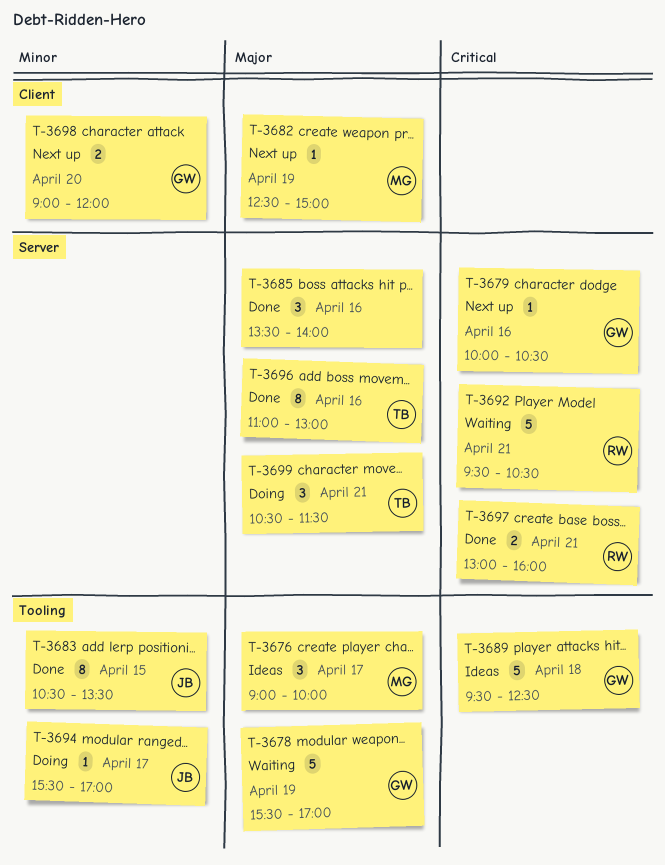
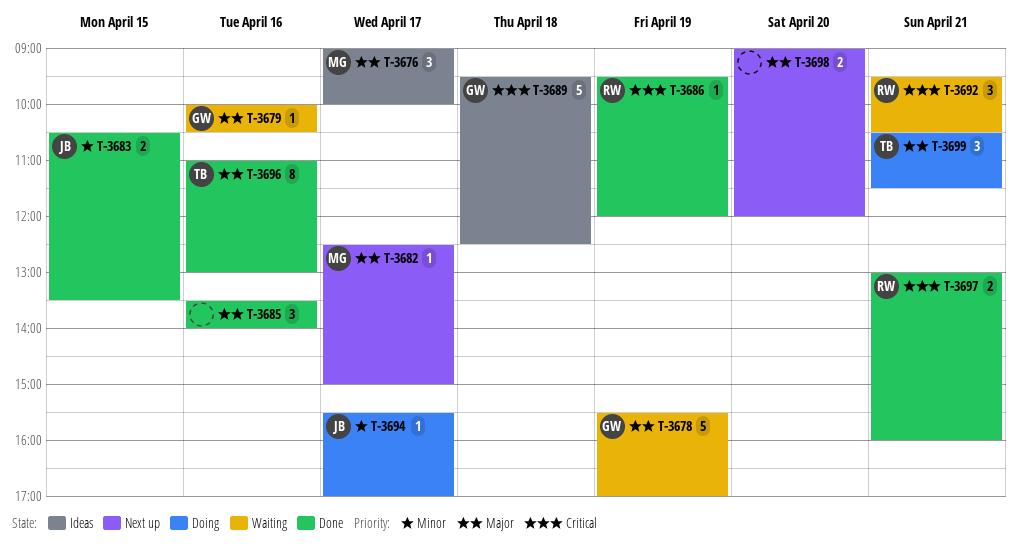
T-3679, status: Next up -> Waiting
T-3679, priority: Critical -> Major
T-3682, day: Apr 19 -> Apr 17
T-3683, estimate: 8 -> 2
T-3686: none -> present
T-3692, estimate: 5 -> 3
T-3698, owner: GW -> none
T-3698, priority: Minor -> Major

